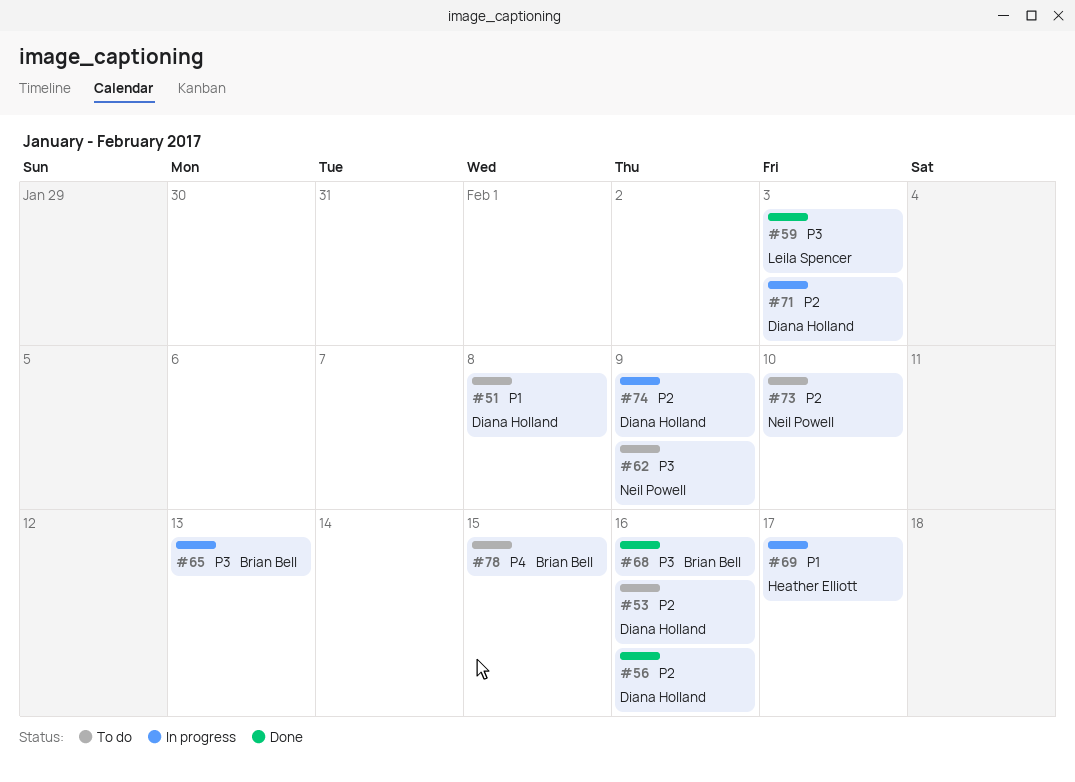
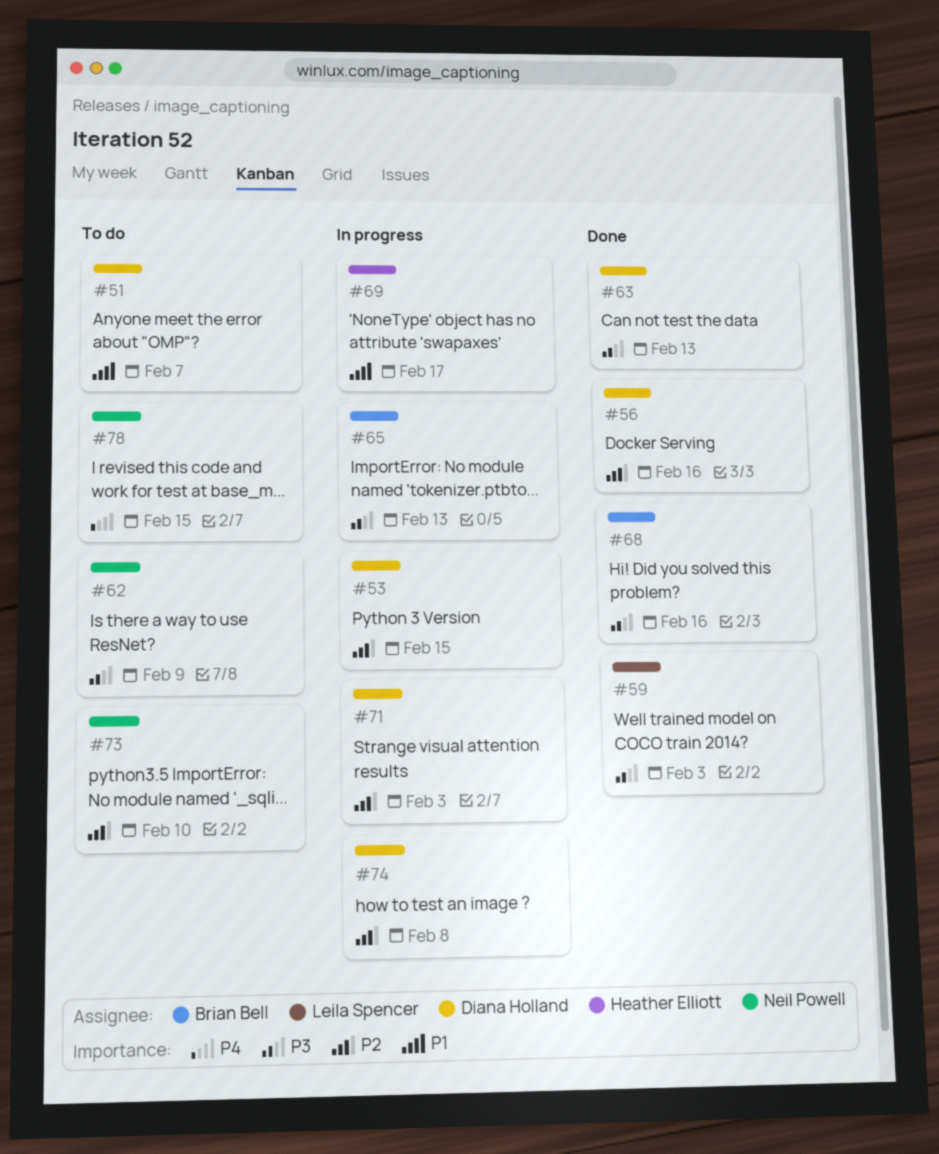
#51, due: Feb 8 -> Feb 7
#53, status: To do -> In progress
#53, due: Feb 16 -> Feb 15
#63: none -> present
#74, due: Feb 9 -> Feb 8
#78, owner: Brian Bell -> Neil Powell

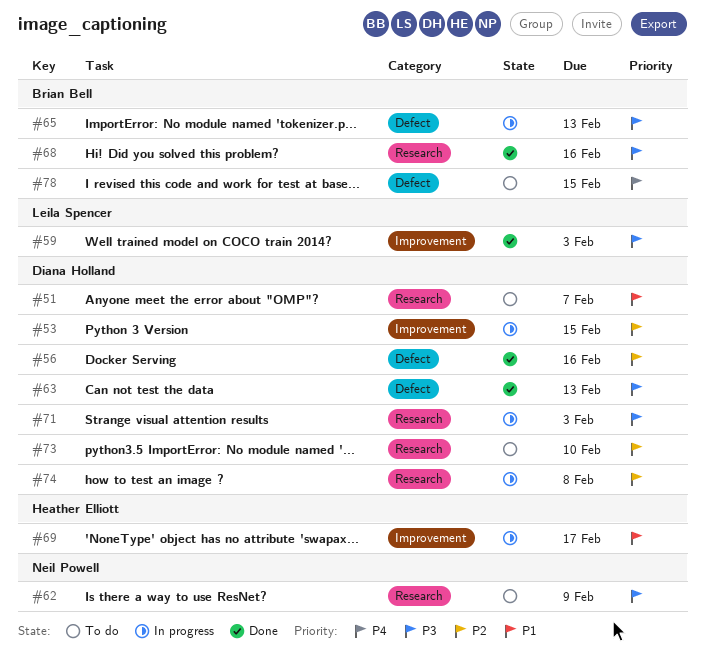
#71, priority: P2 -> P3
#73, owner: Neil Powell -> Diana Holland
#78, owner: Neil Powell -> Brian Bell

